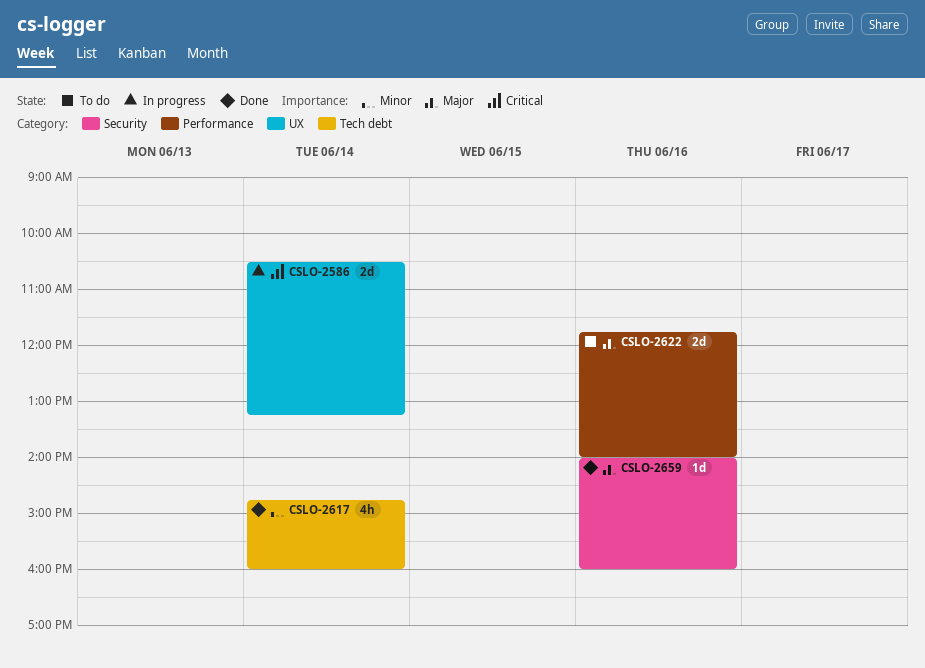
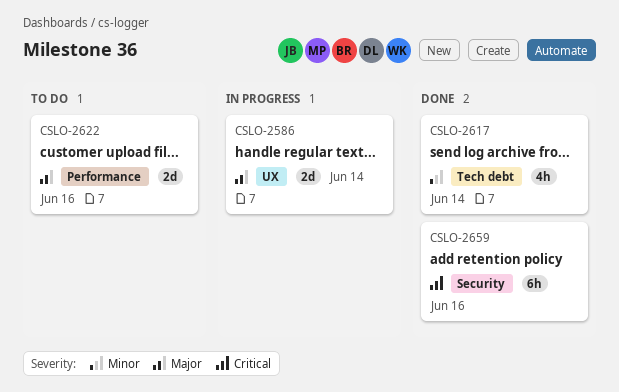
CSLO-2586, priority: Critical -> Major
CSLO-2659, priority: Major -> Critical
CSLO-2659, estimate: 1d -> 6h

